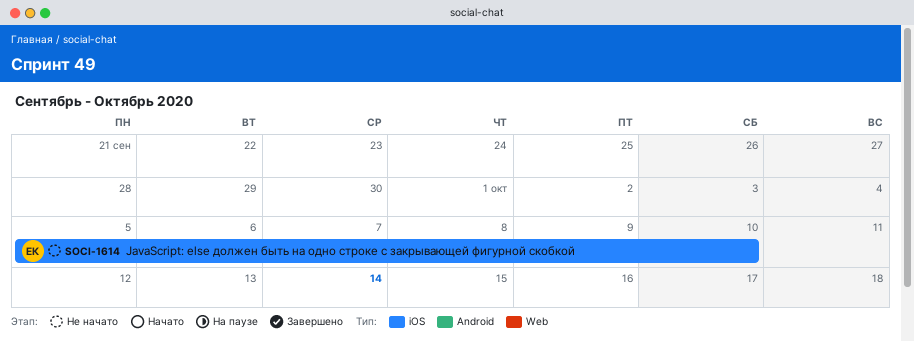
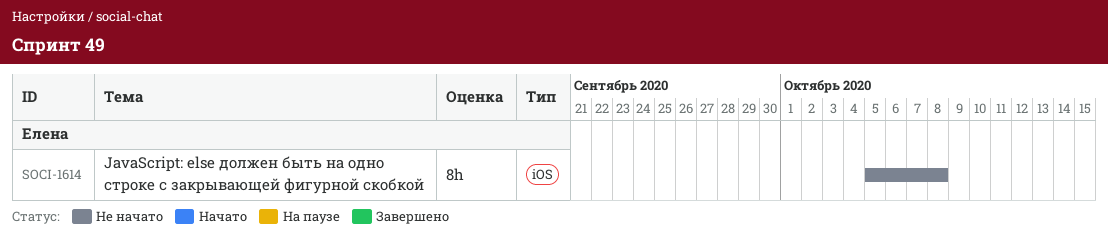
SOCI-1614, due: Oct 10 -> Oct 8

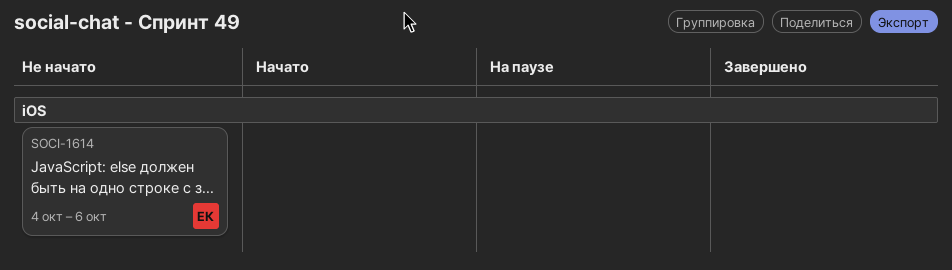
SOCI-1614, start: Oct 5 -> Oct 4
SOCI-1614, due: Oct 8 -> Oct 6

